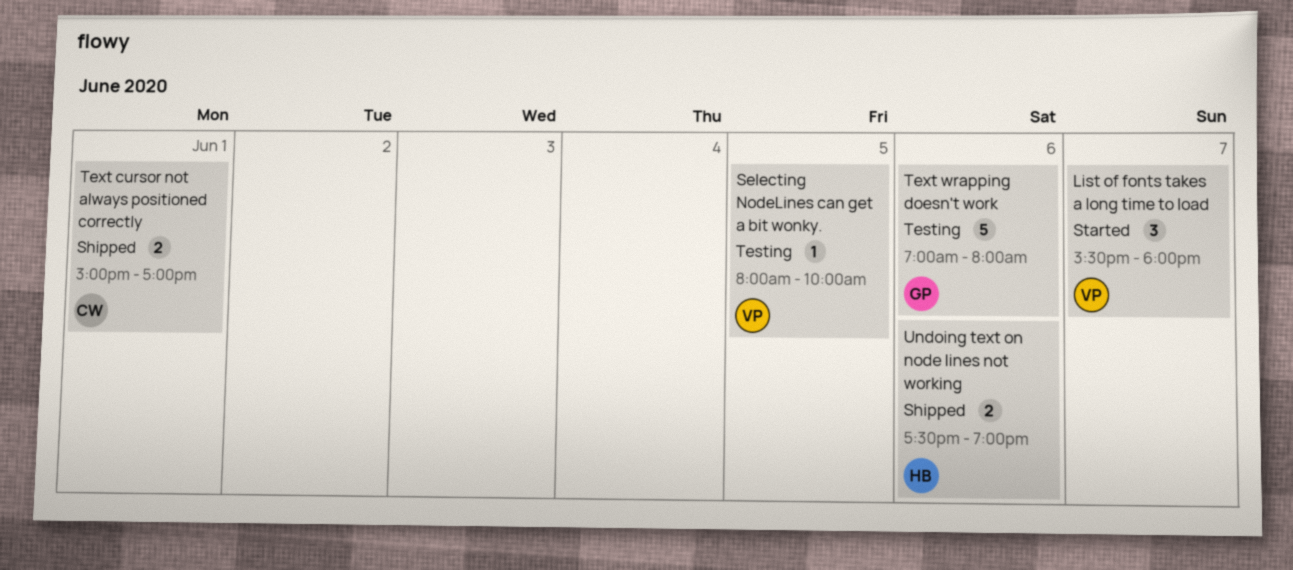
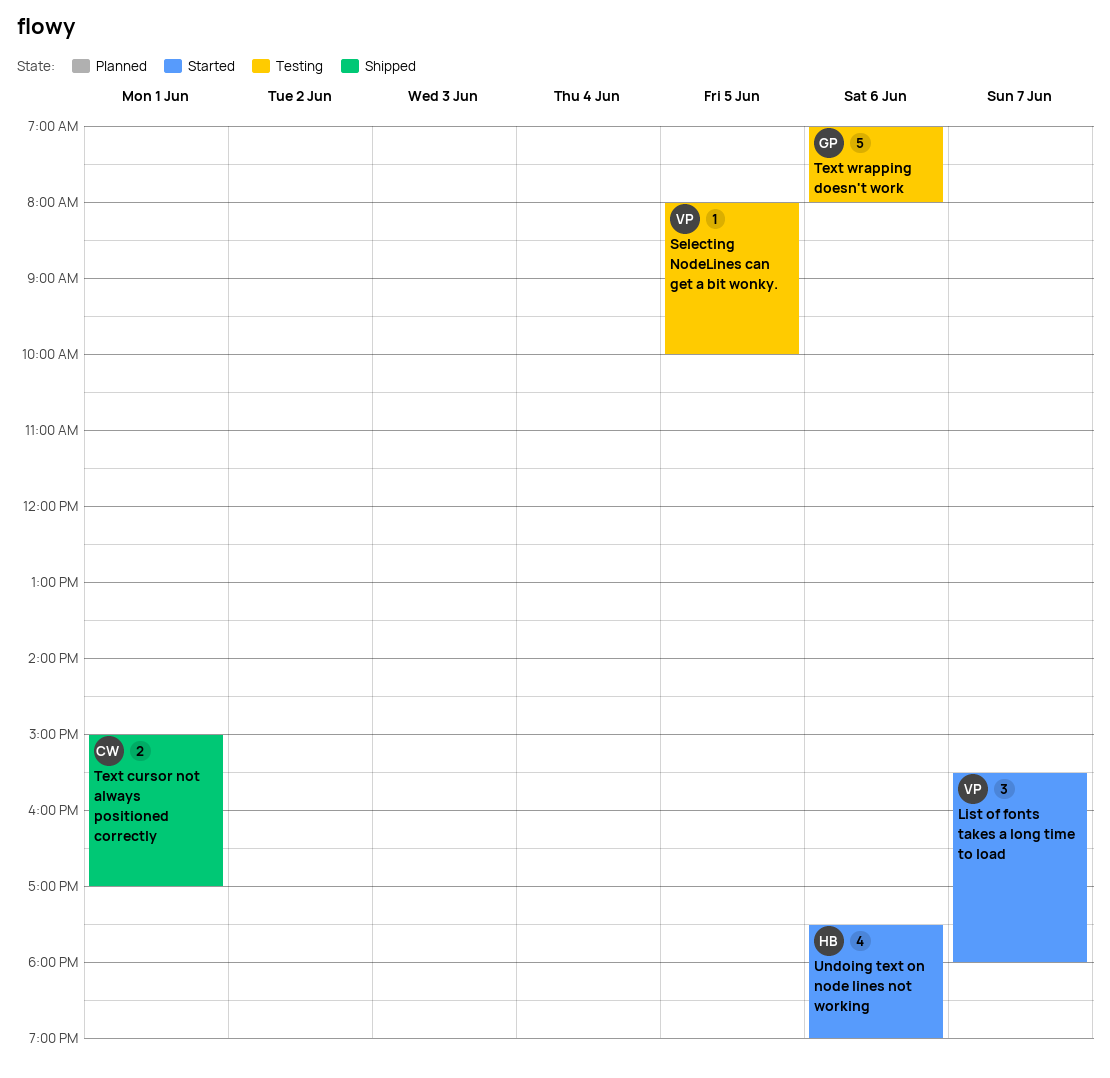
Undoing text on node lines not working, status: Shipped -> Started
Undoing text on node lines not working, estimate: 2 -> 4

